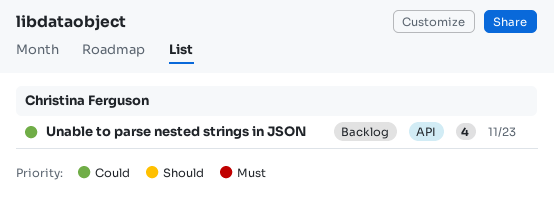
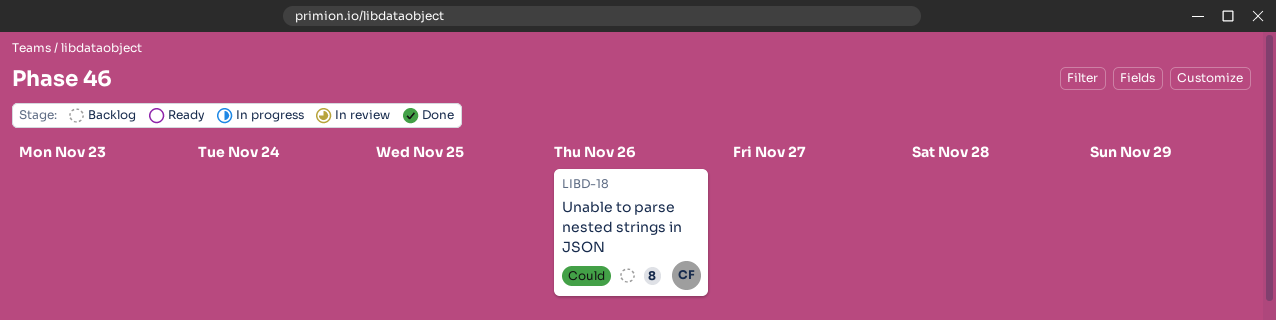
Unable to parse nested strings in JSON, estimate: 4 -> 8
Unable to parse nested strings in JSON, due: Nov 23 -> Nov 26

